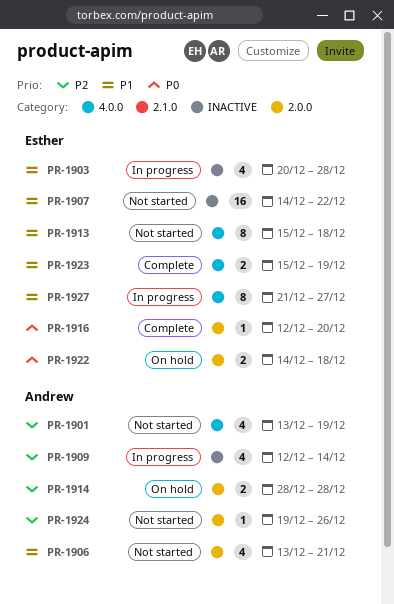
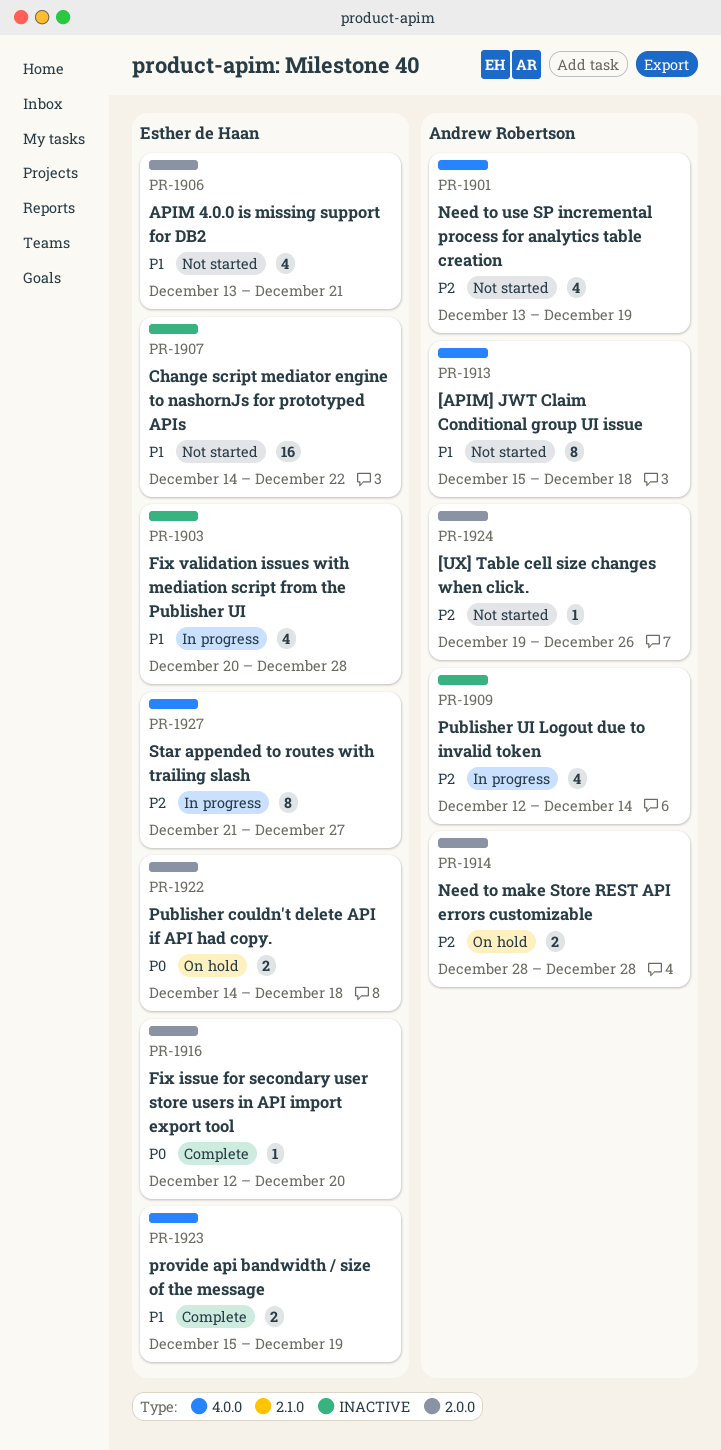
PR-1906, owner: Andrew Robertson -> Esther de Haan
PR-1913, owner: Esther de Haan -> Andrew Robertson
PR-1927, priority: P1 -> P2

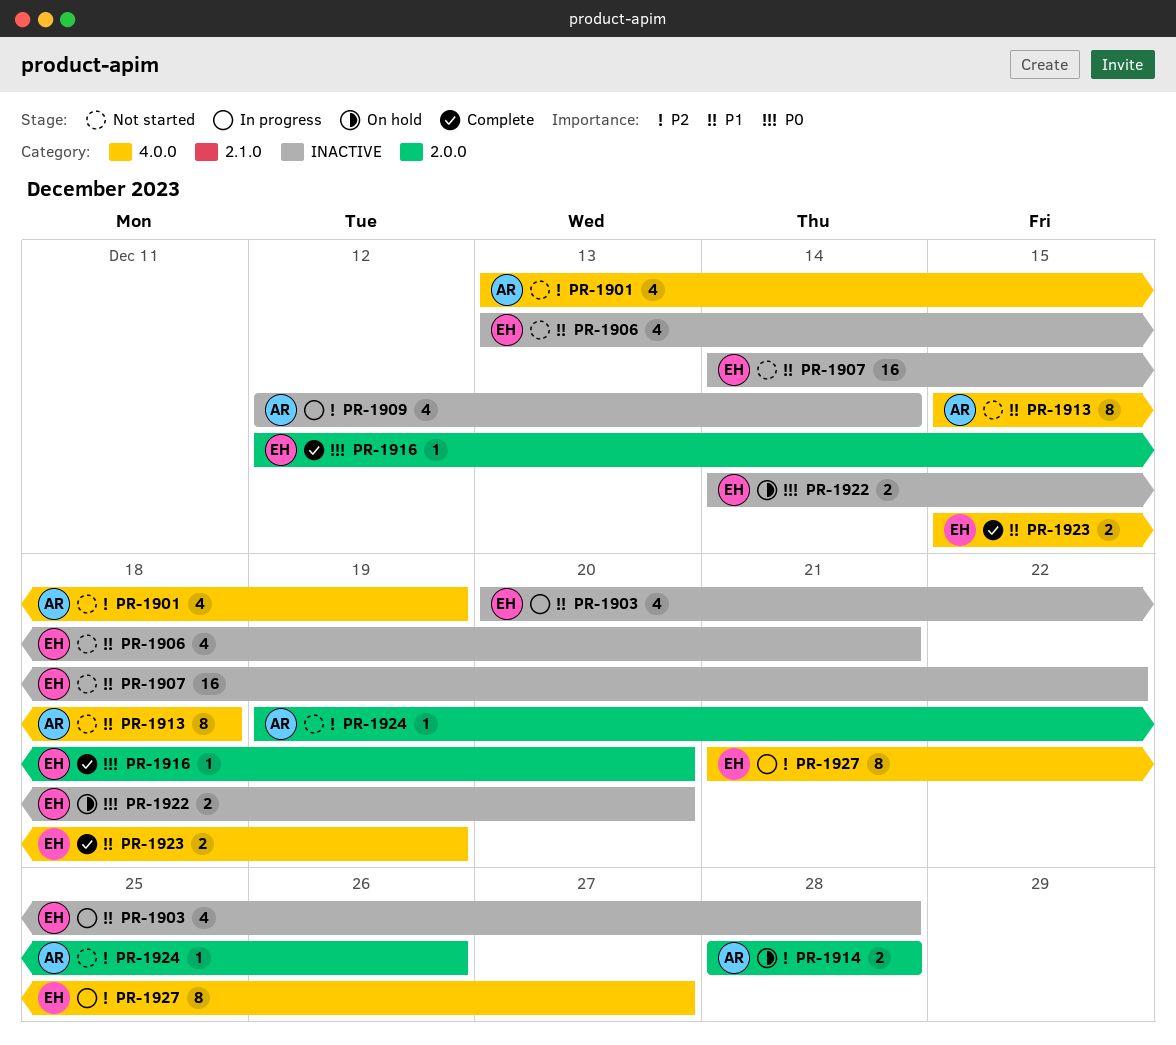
PR-1906, label: 2.0.0 -> INACTIVE
PR-1922, label: 2.0.0 -> INACTIVE
PR-1922, due: Dec 18 -> Dec 20

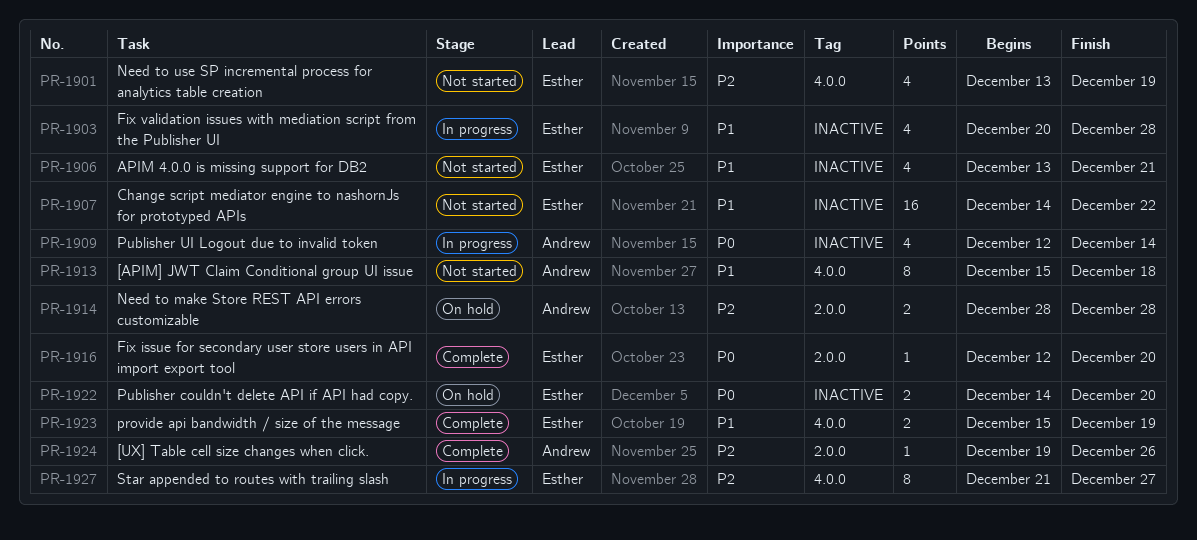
PR-1901, owner: Andrew -> Esther
PR-1909, priority: P2 -> P0
PR-1924, status: Not started -> Complete

